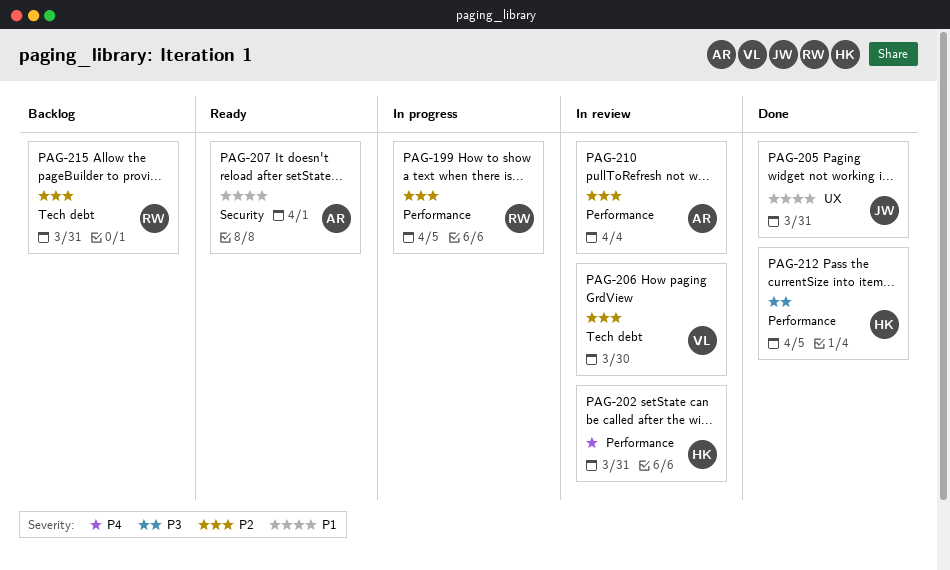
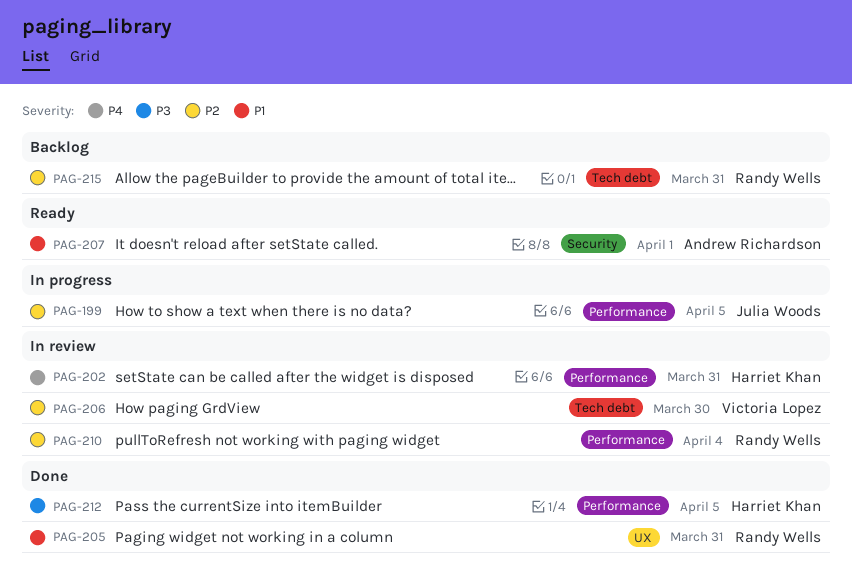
PAG-199, owner: Randy Wells -> Julia Woods
PAG-205, owner: Julia Woods -> Randy Wells
PAG-210, owner: Andrew Richardson -> Randy Wells

